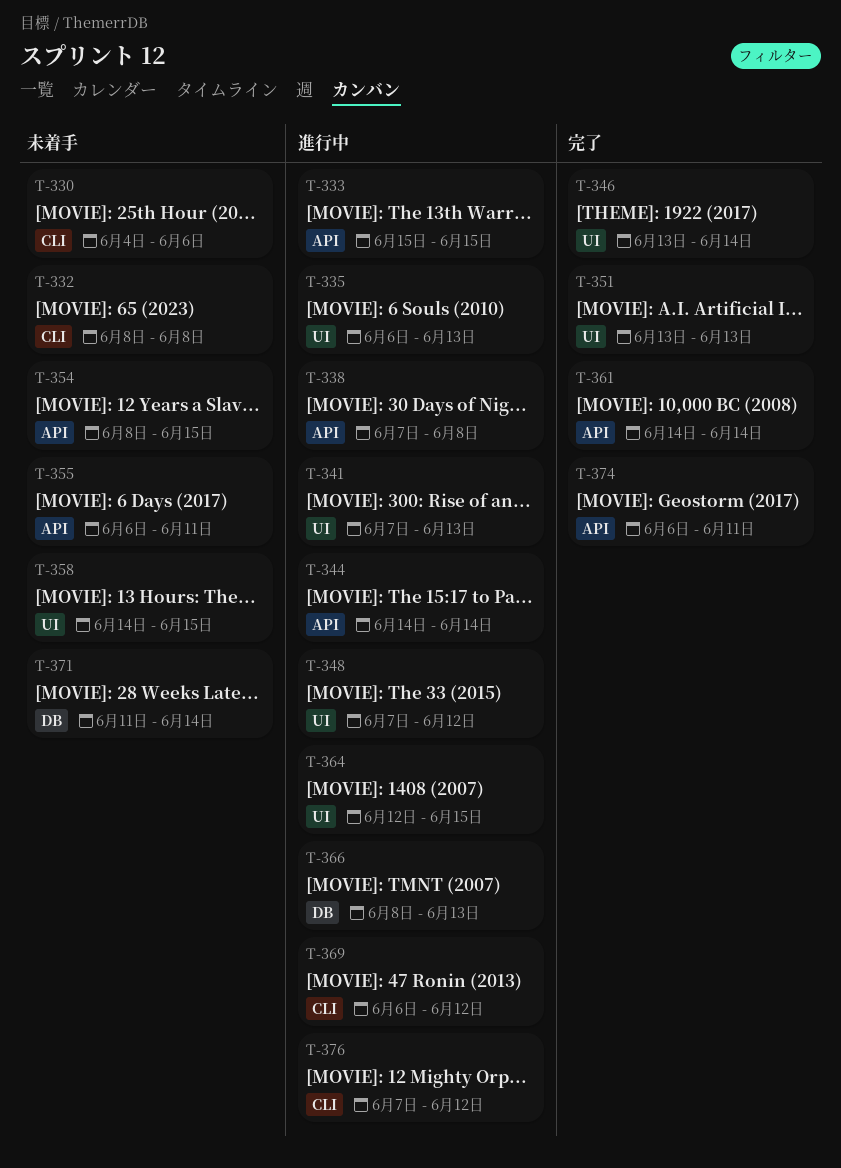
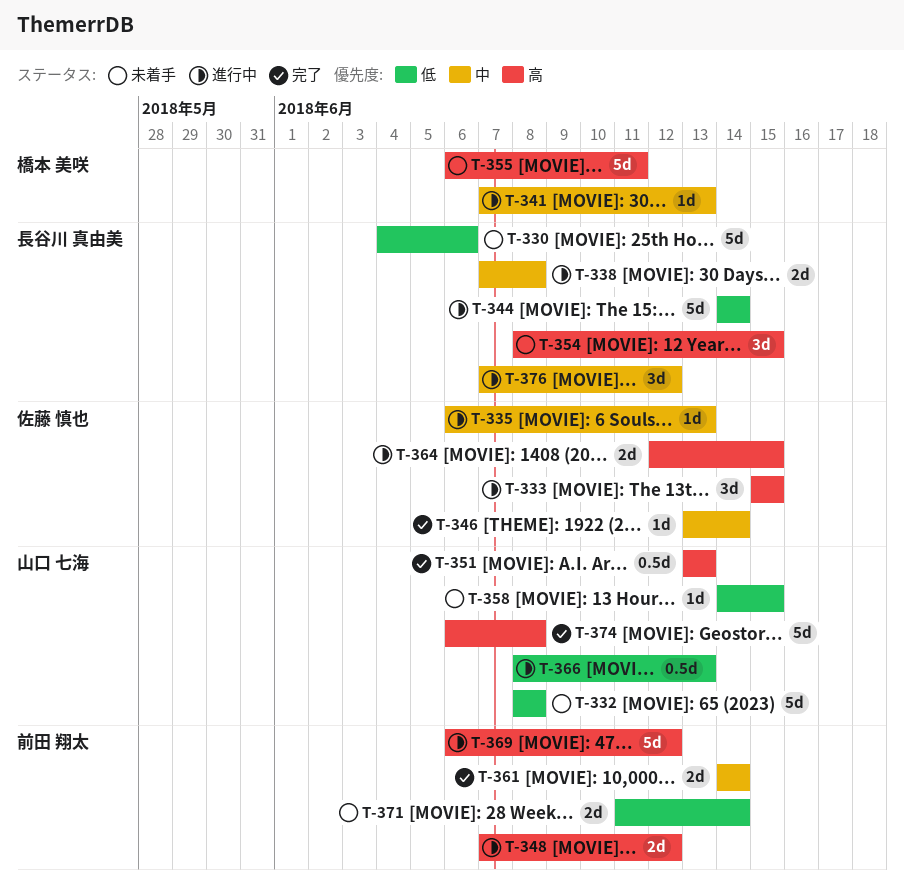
T-374, due: Jun 11 -> Jun 8

